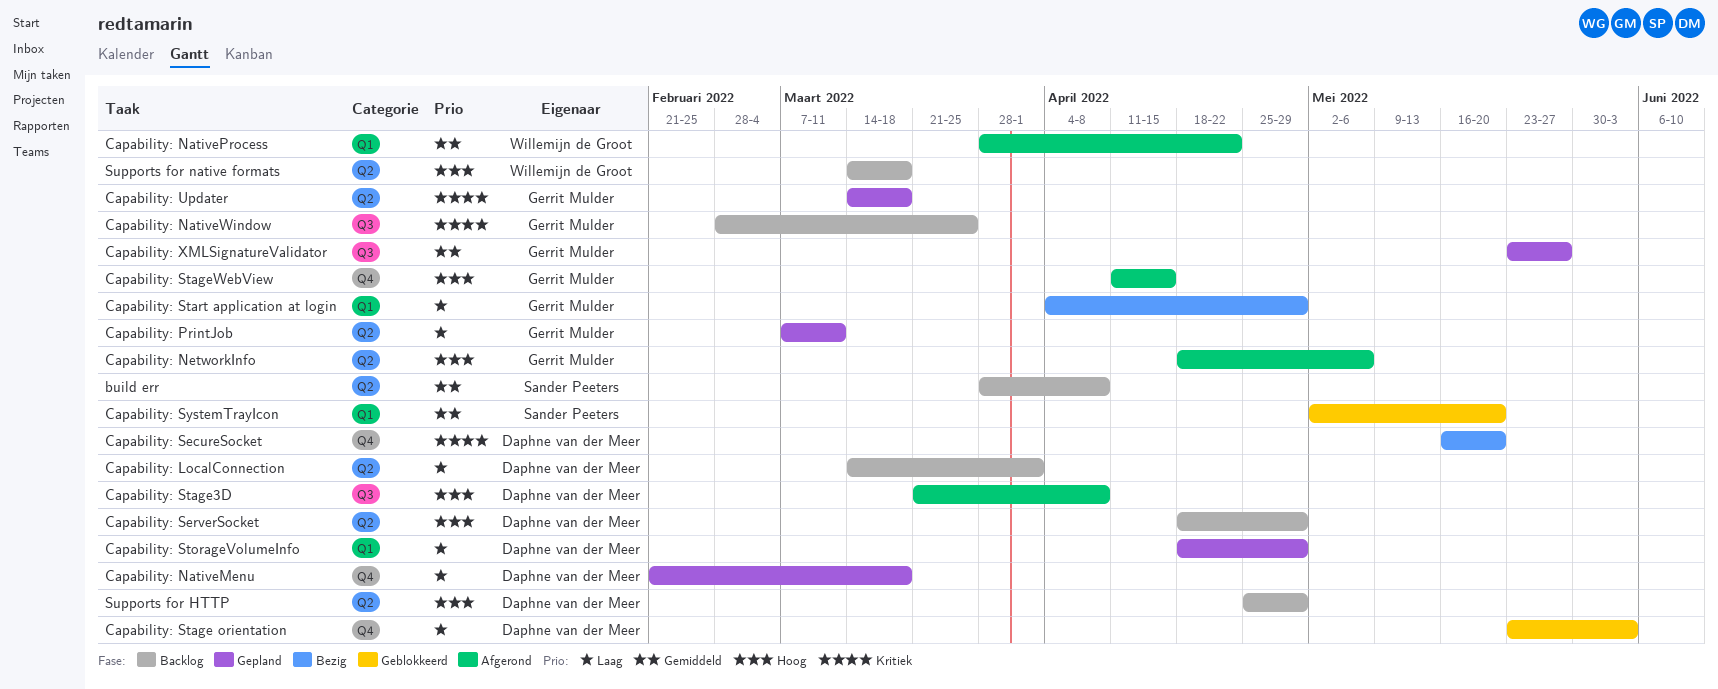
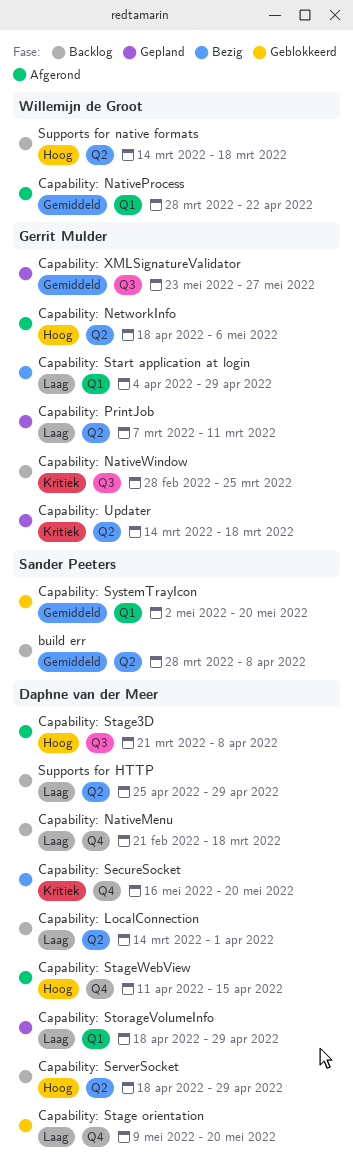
Capability: NativeMenu, status: Gepland -> Backlog
Capability: Stage orientation, start: May 23 -> May 9
Capability: Stage orientation, due: Jun 3 -> May 20
Capability: StageWebView, owner: Gerrit Mulder -> Daphne van der Meer
Supports for HTTP, priority: Hoog -> Laag

